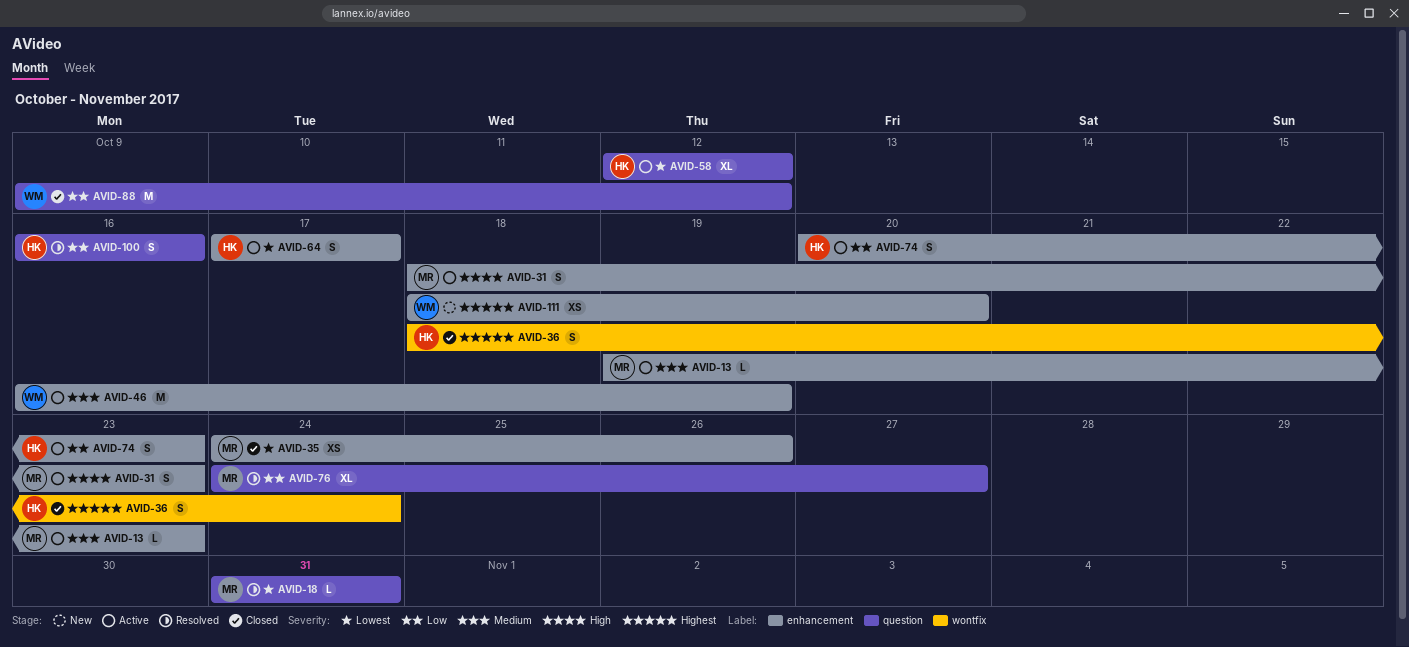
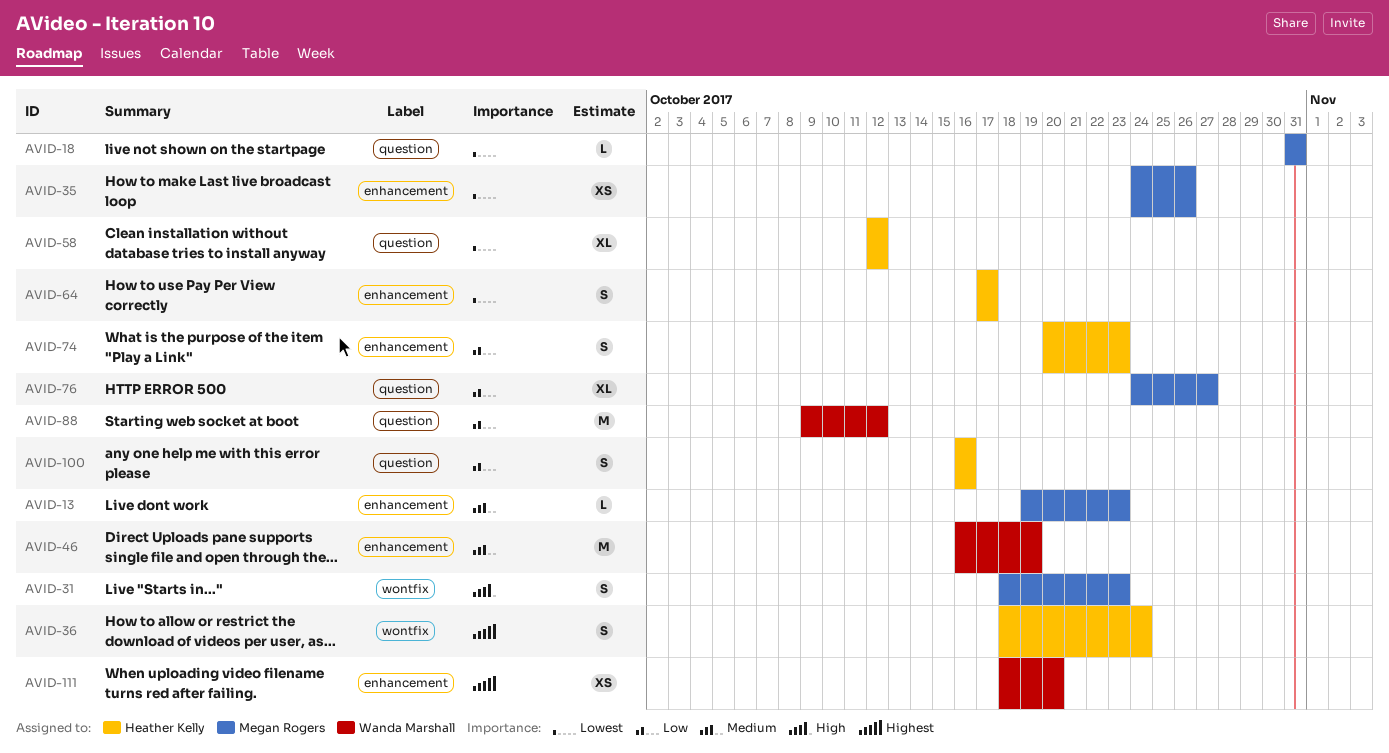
AVID-31, label: enhancement -> wontfix

